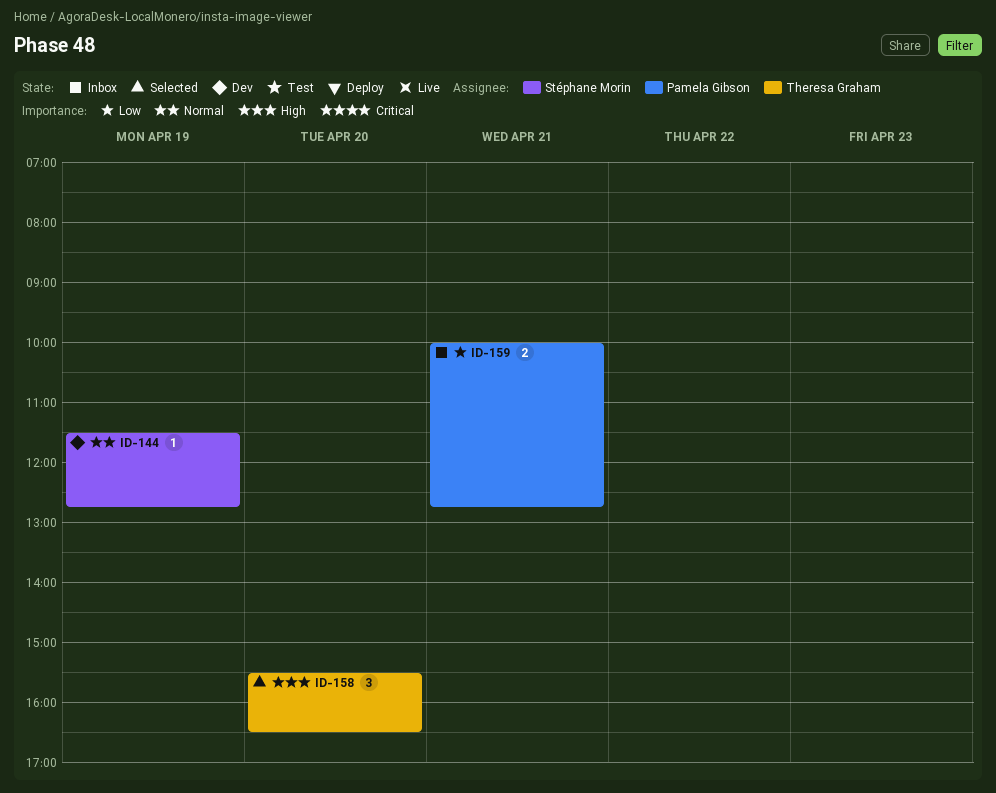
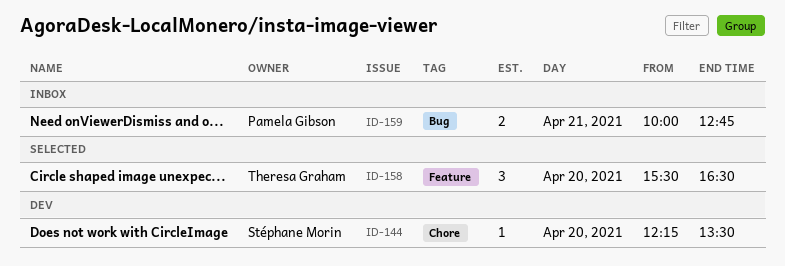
ID-144, day: Apr 19 -> Apr 20
ID-144, begins: 11:30 -> 12:15
ID-144, ends: 12:45 -> 13:30

